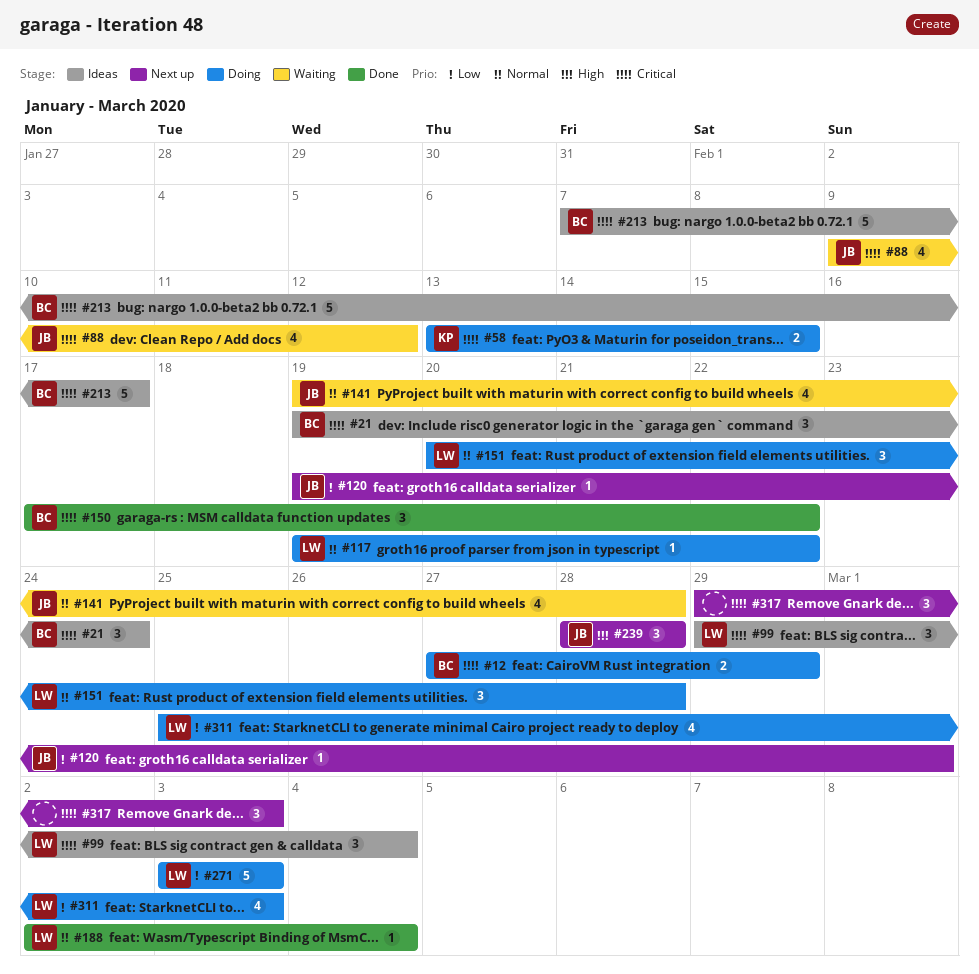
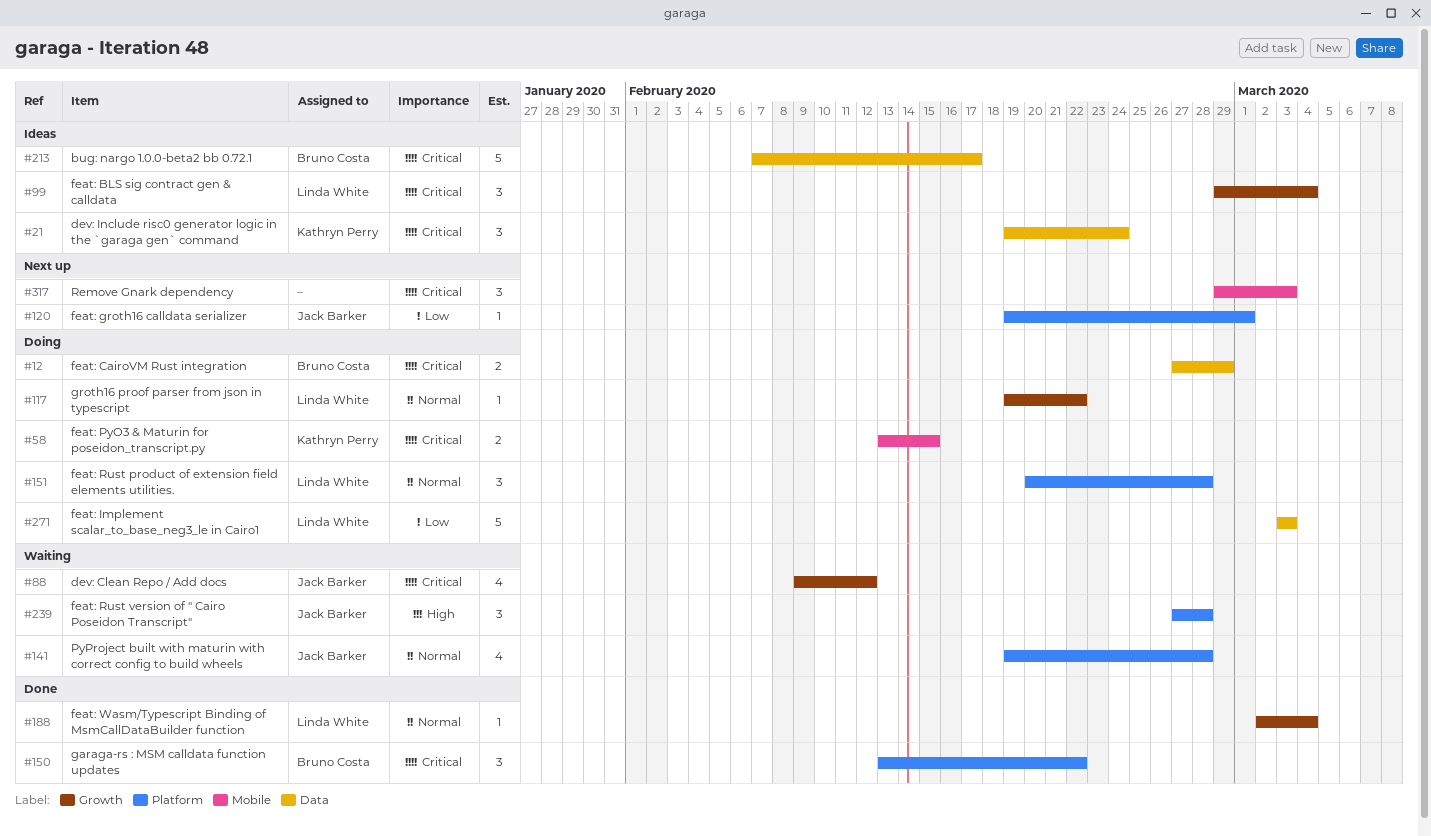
#21, owner: Bruno Costa -> Kathryn Perry
#150, start: Feb 17 -> Feb 13
#239, status: Next up -> Waiting
#239, start: Feb 28 -> Feb 27
#311: present -> none

